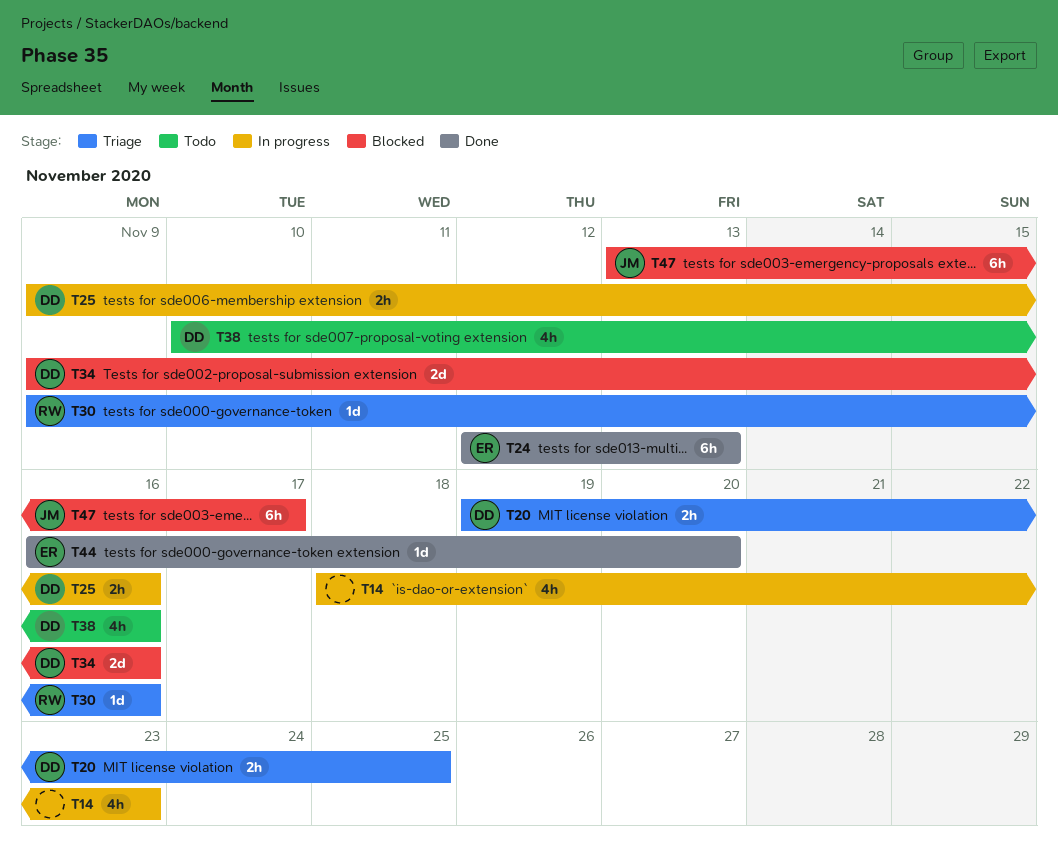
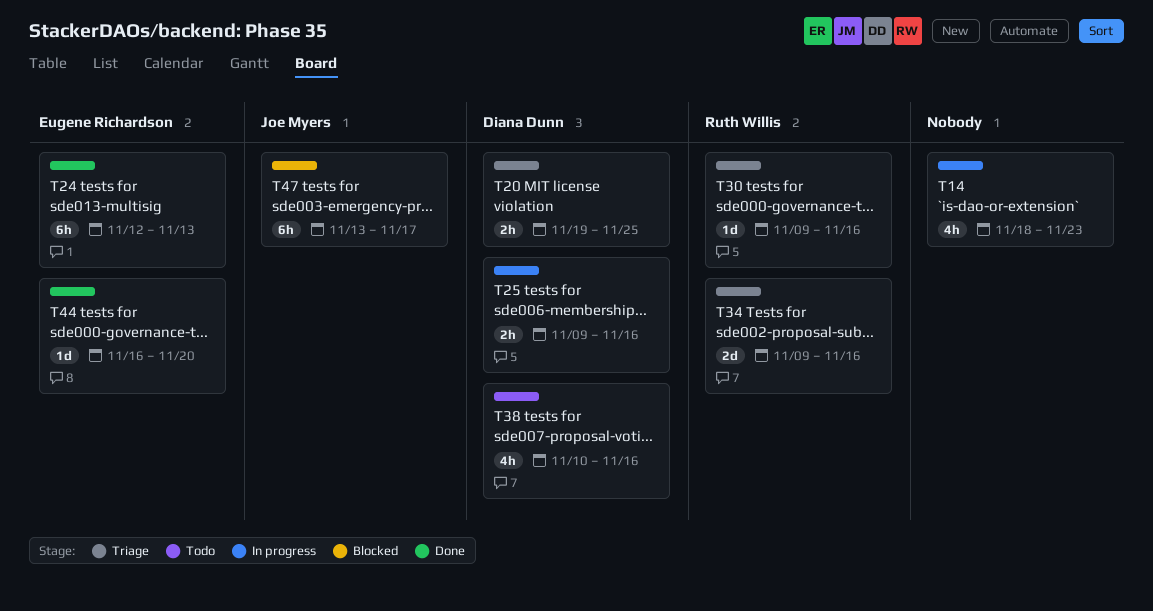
T34, status: Blocked -> Triage
T34, owner: Diana Dunn -> Ruth Willis

